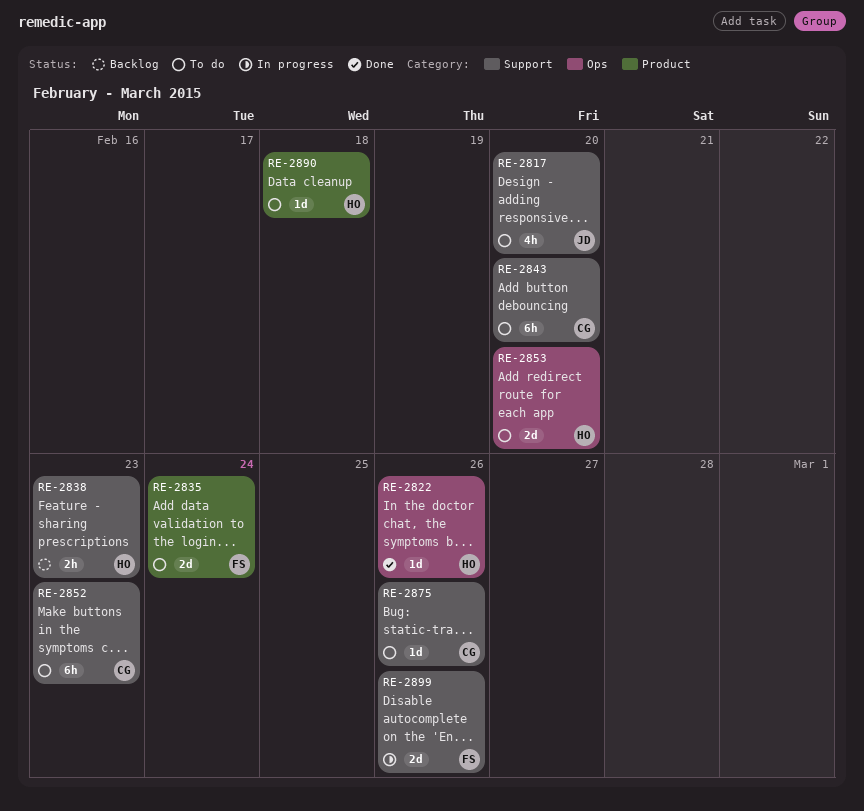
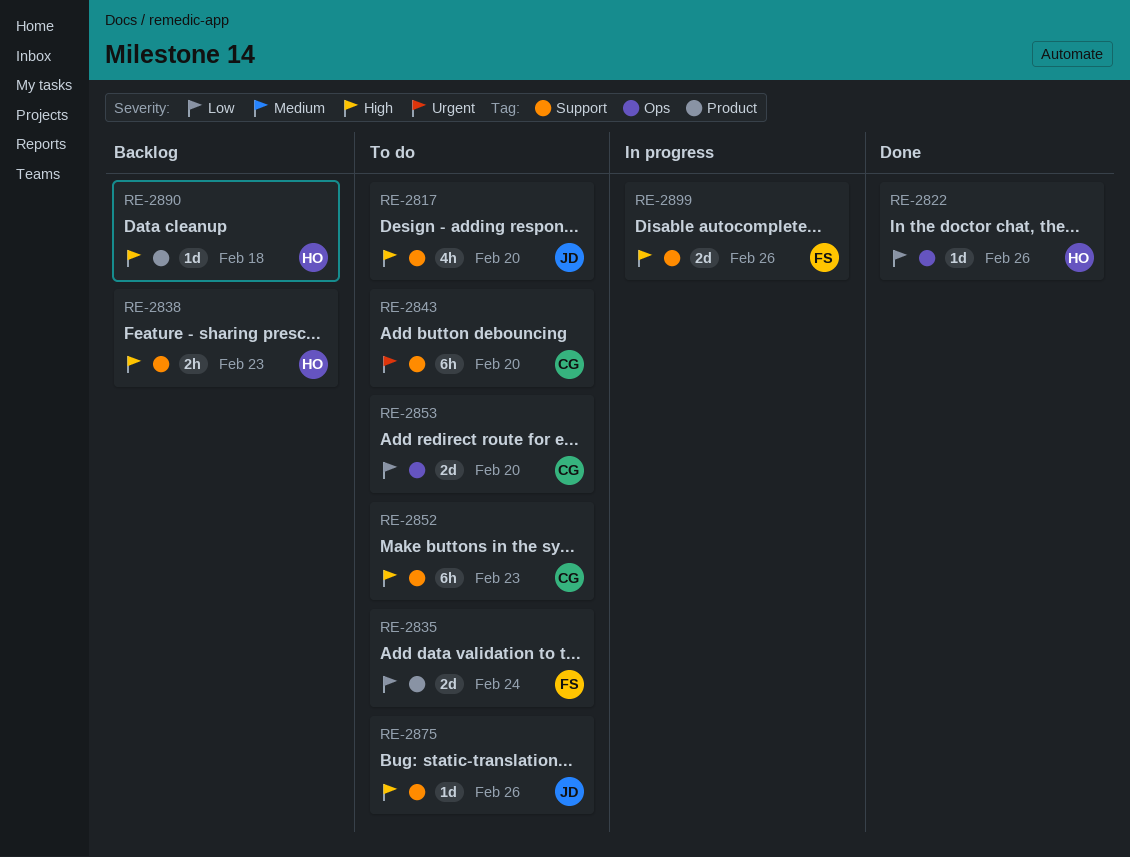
RE-2853, owner: HO -> CG
RE-2875, owner: CG -> JD
RE-2890, status: To do -> Backlog

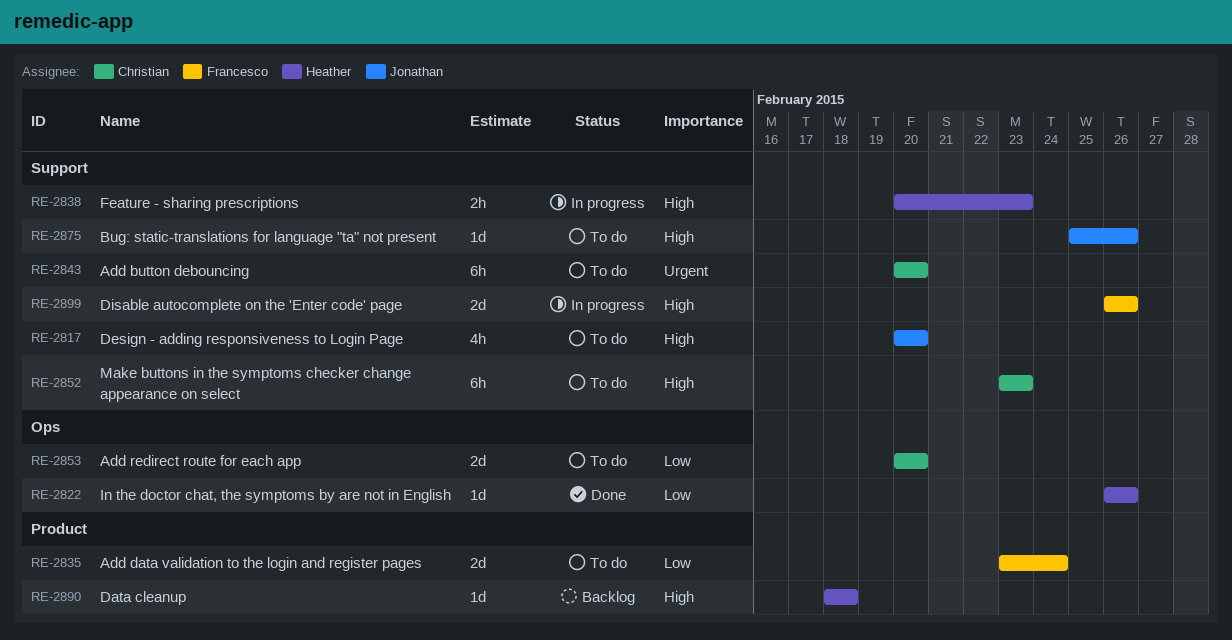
RE-2838, status: Backlog -> In progress

